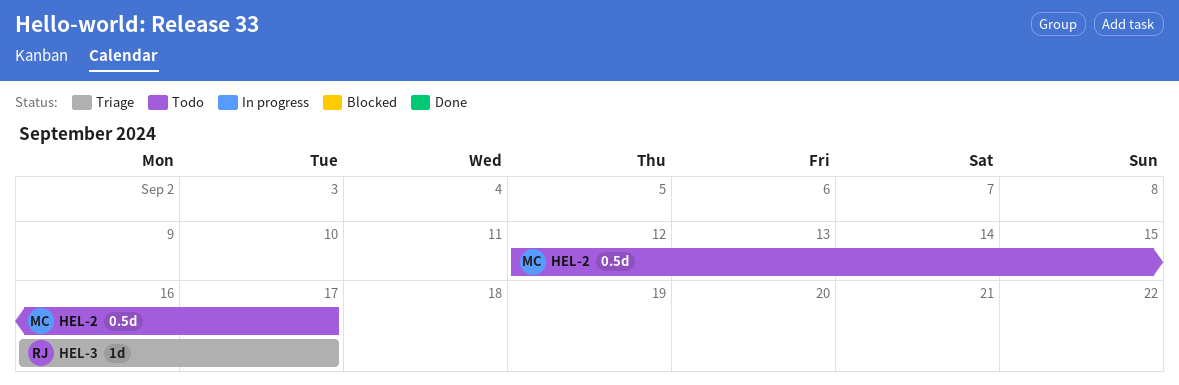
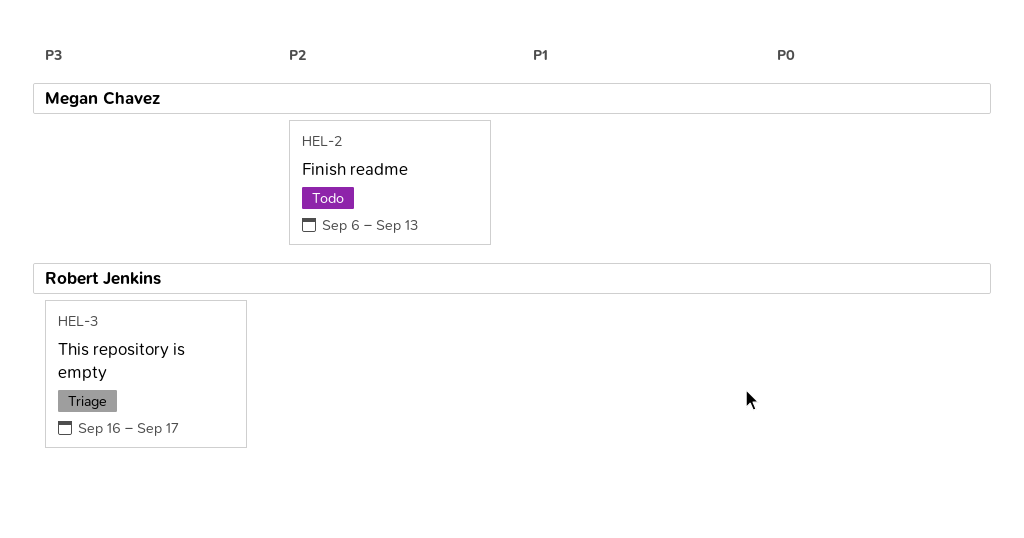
HEL-2, start: Sep 12 -> Sep 6
HEL-2, due: Sep 17 -> Sep 13

